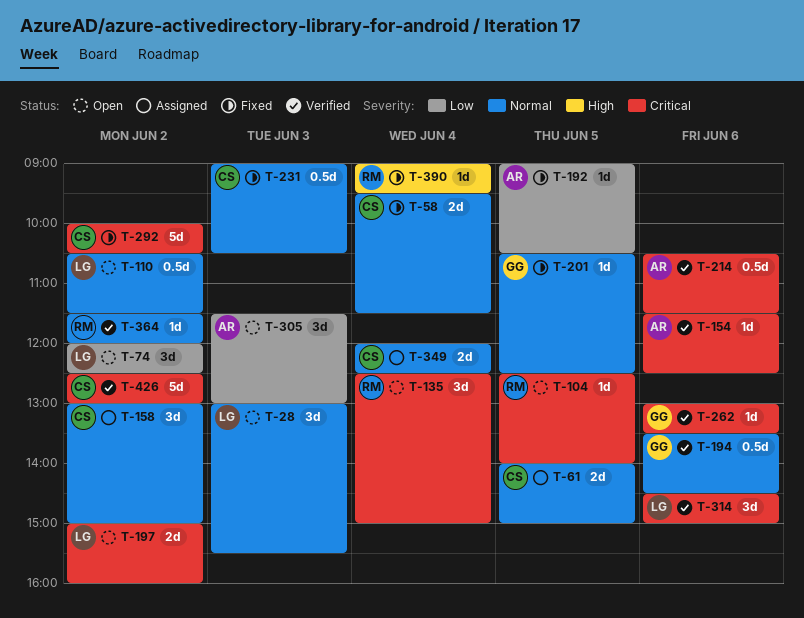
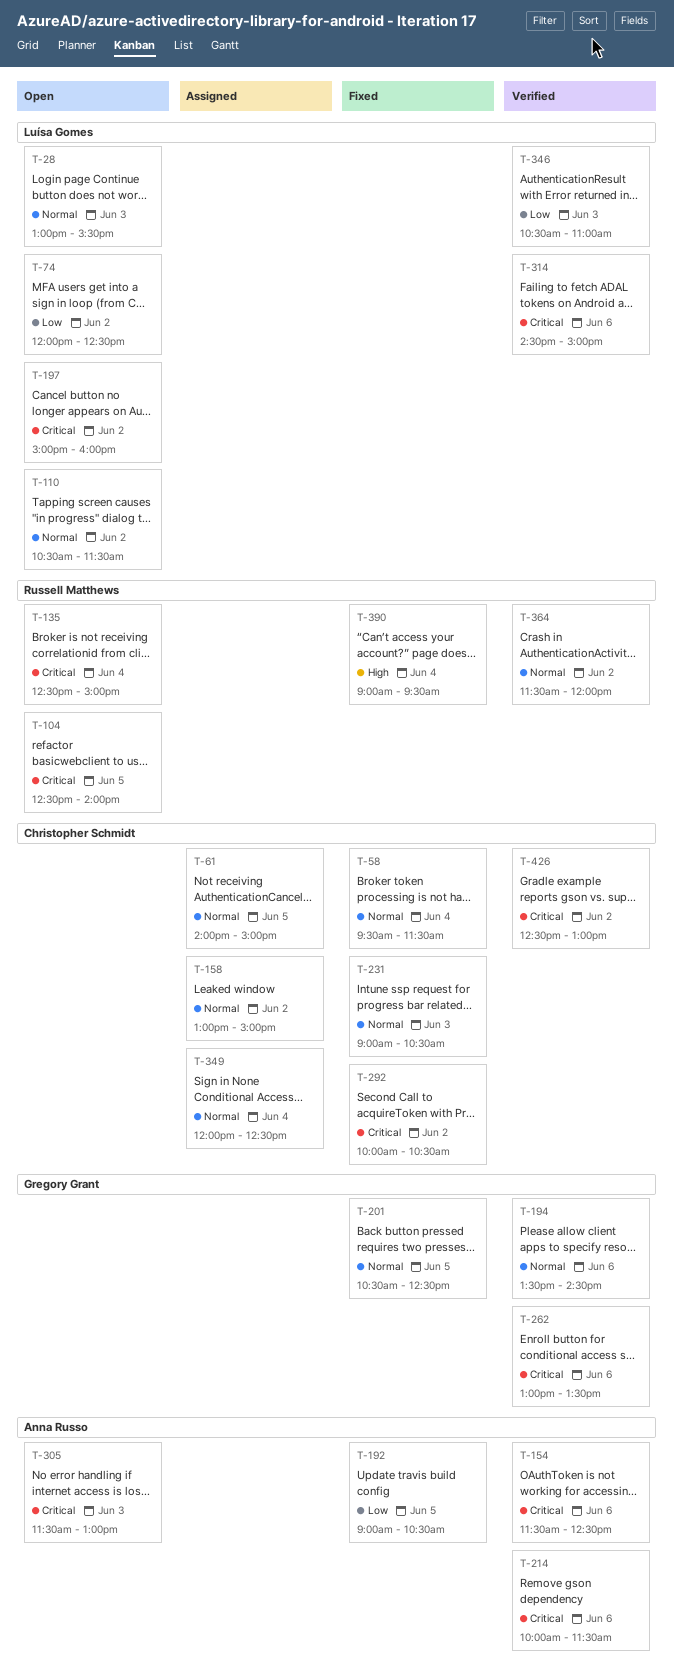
T-214, begins: 10:30 -> 10:00
T-305, priority: Low -> Critical
T-346: none -> present

